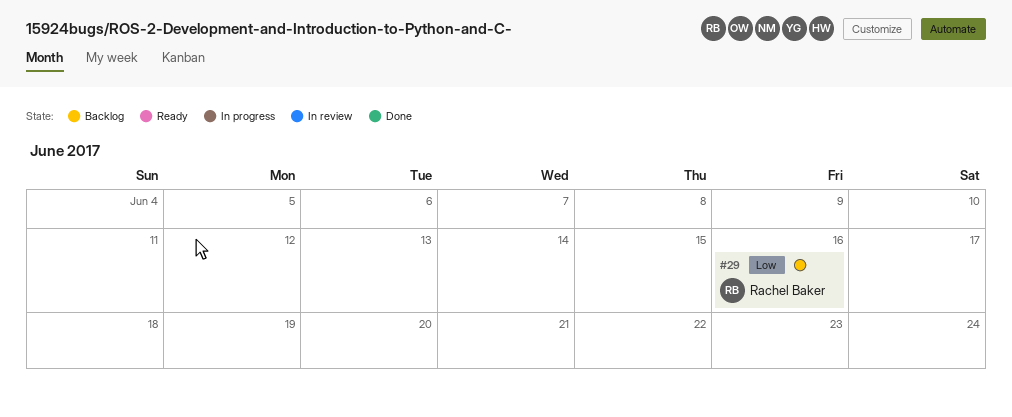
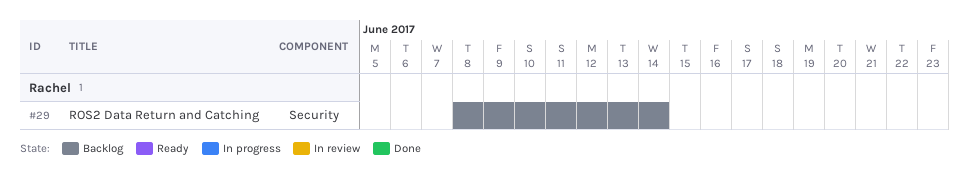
#29, due: Jun 16 -> Jun 14

